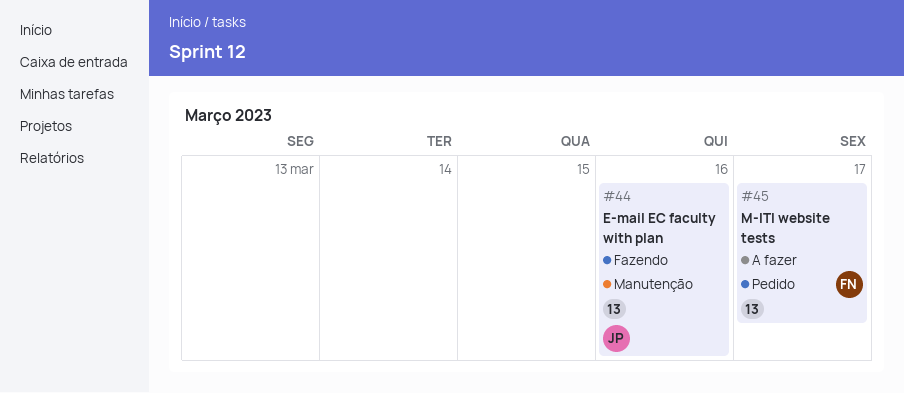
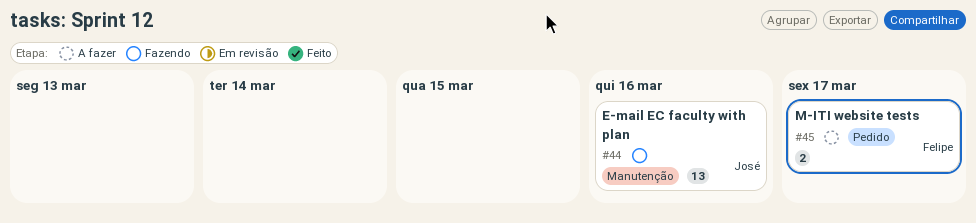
#45, estimate: 13 -> 2

